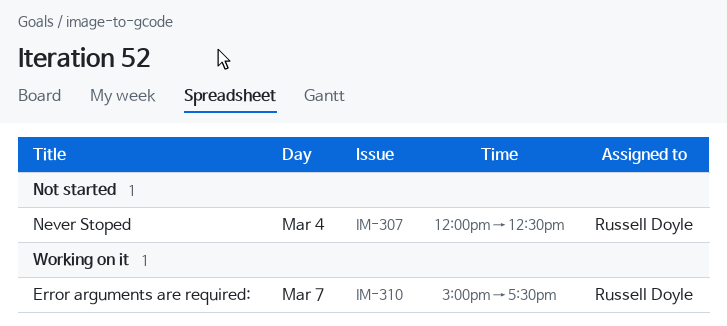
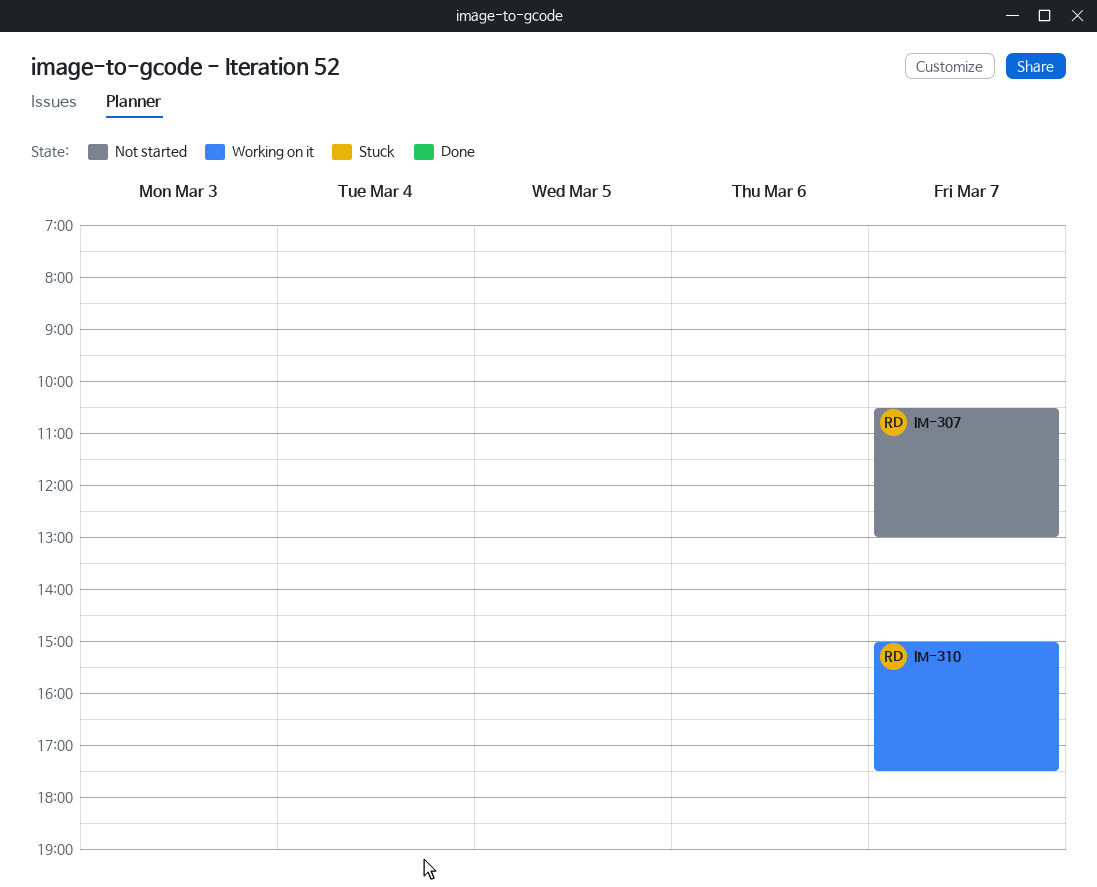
IM-307, day: Mar 4 -> Mar 7
IM-307, begins: 12:00 -> 10:30
IM-307, ends: 12:30 -> 13:00

